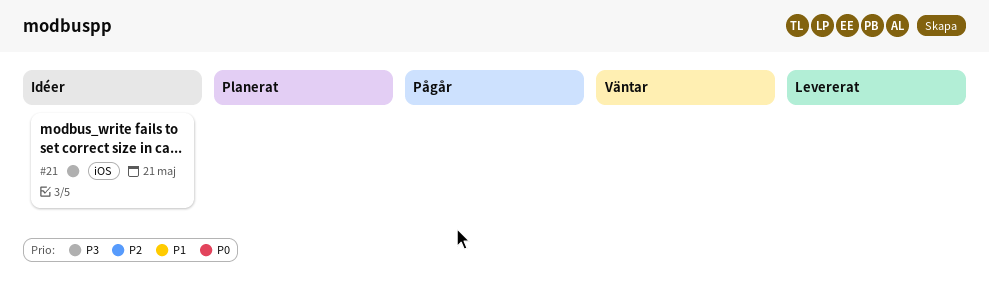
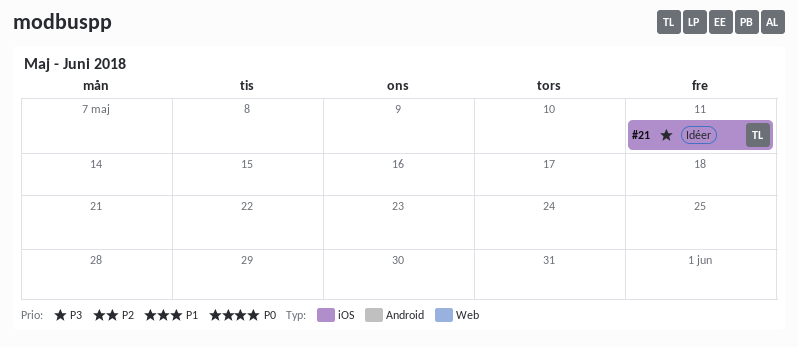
#21, due: May 21 -> May 11

